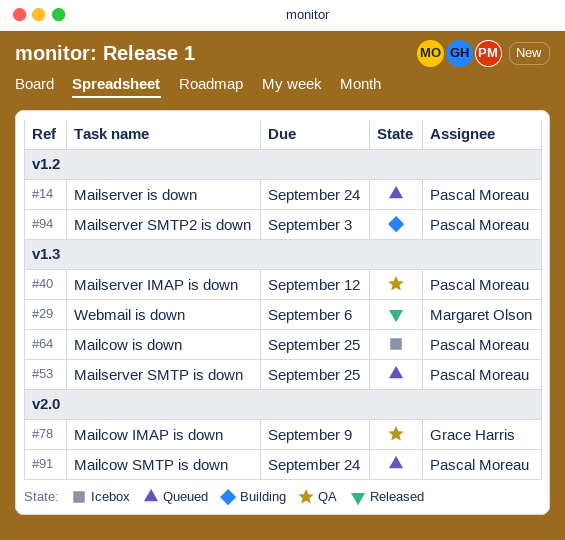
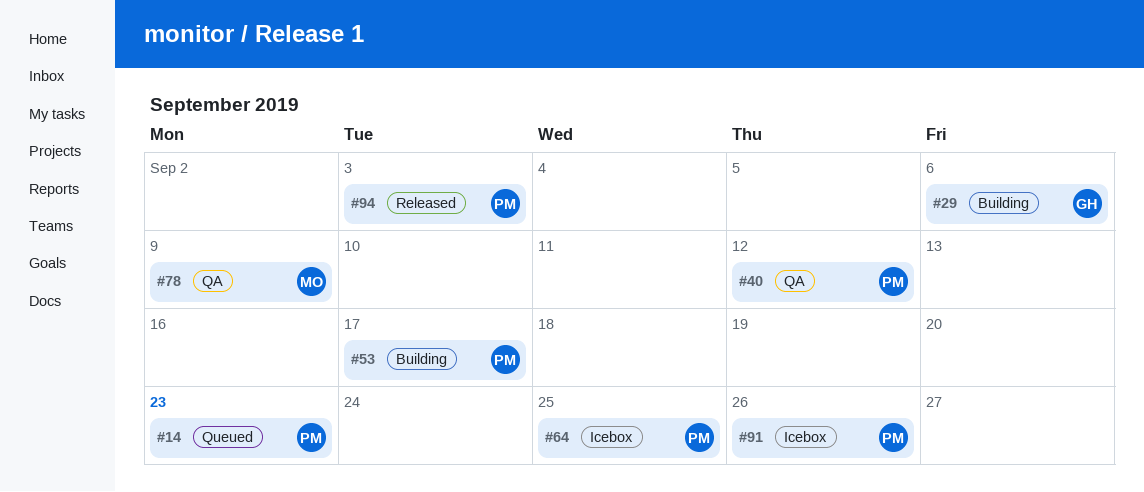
#14, due: Sep 24 -> Sep 23
#29, status: Released -> Building
#29, owner: Margaret Olson -> Grace Harris
#53, status: Queued -> Building
#53, due: Sep 25 -> Sep 17
#78, owner: Grace Harris -> Margaret Olson
#91, status: Queued -> Icebox
#91, due: Sep 24 -> Sep 26
#94, status: Building -> Released

